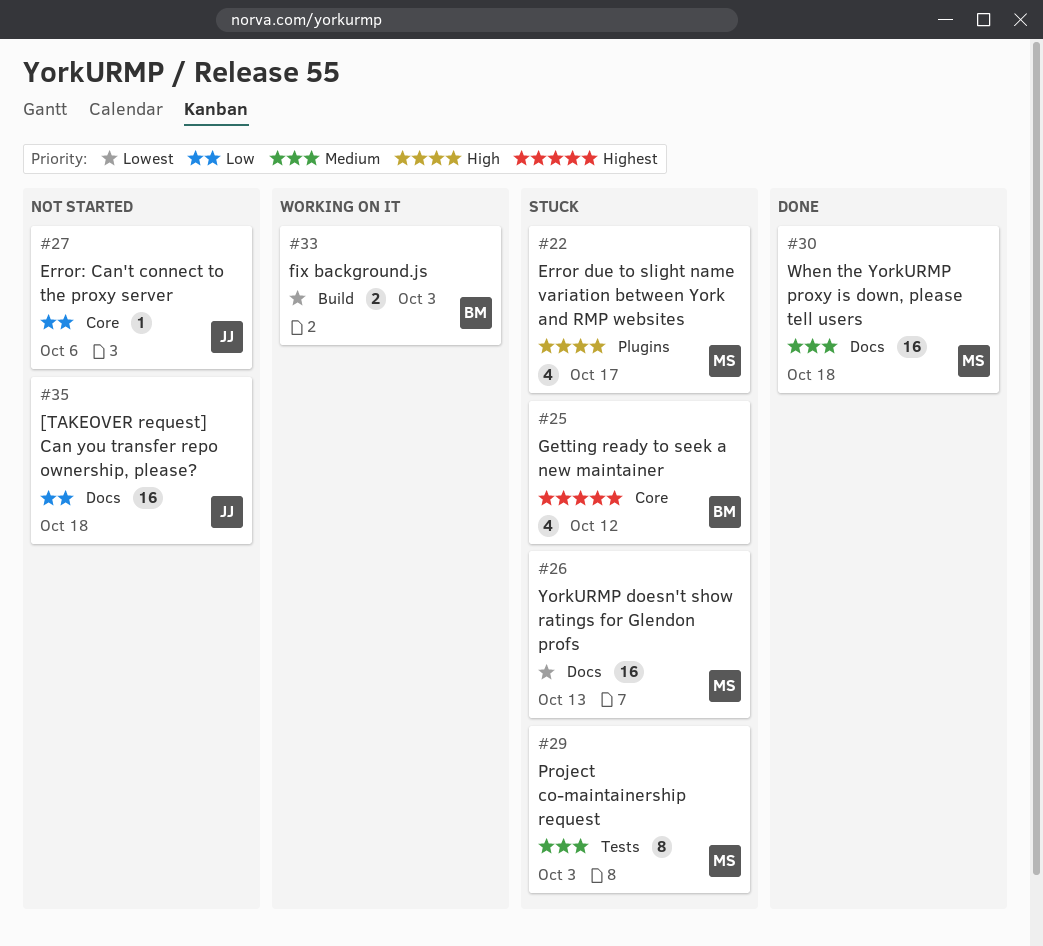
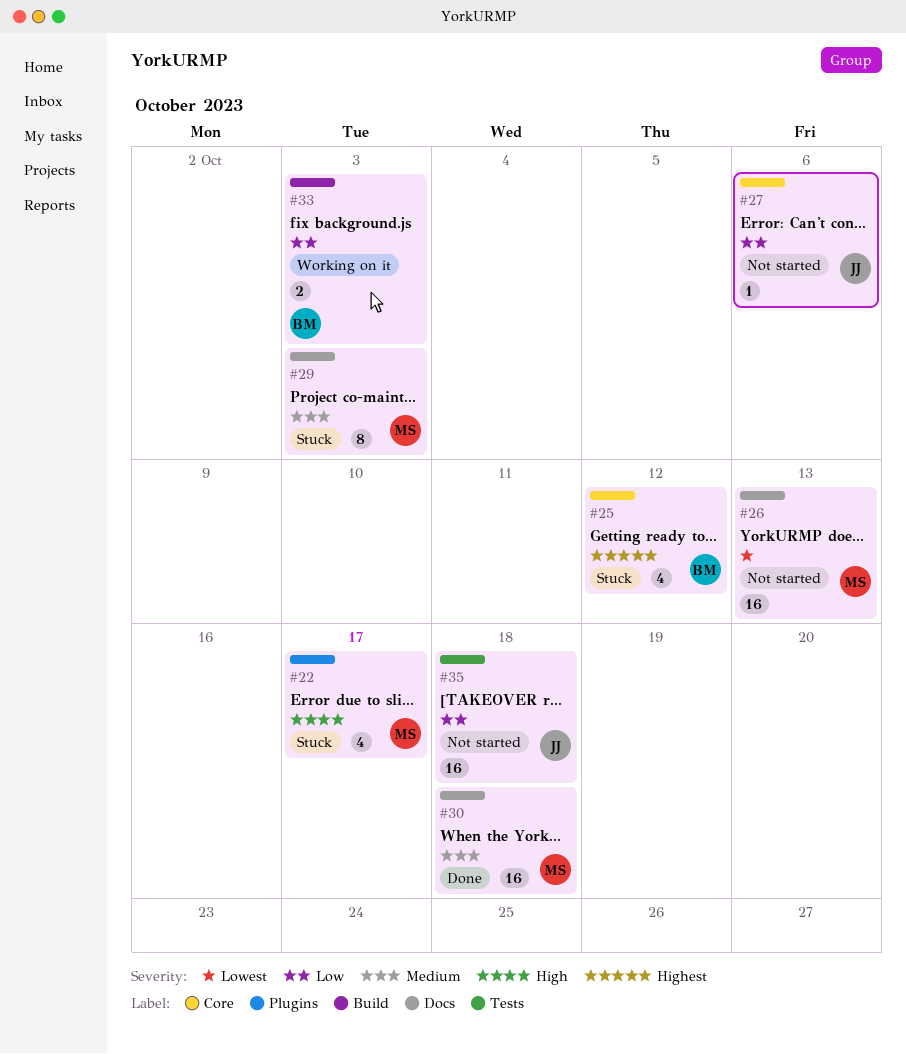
#26, status: Stuck -> Not started
#29, label: Tests -> Docs
#33, priority: Lowest -> Low
#35, label: Docs -> Tests

